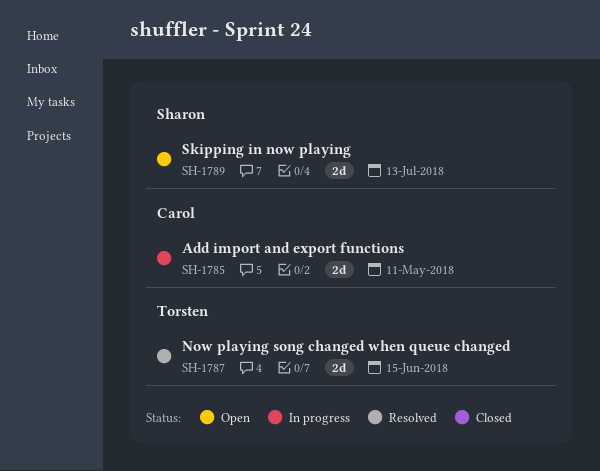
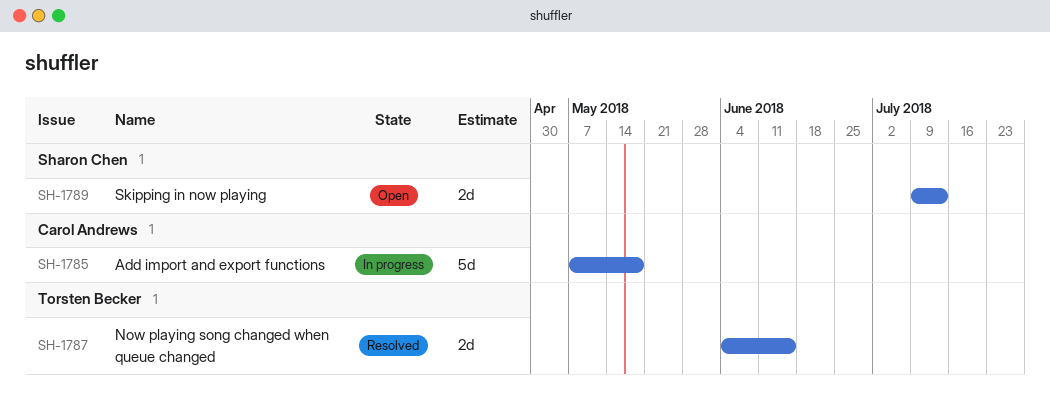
SH-1785, estimate: 2d -> 5d
SH-1785, due: May 11 -> May 18

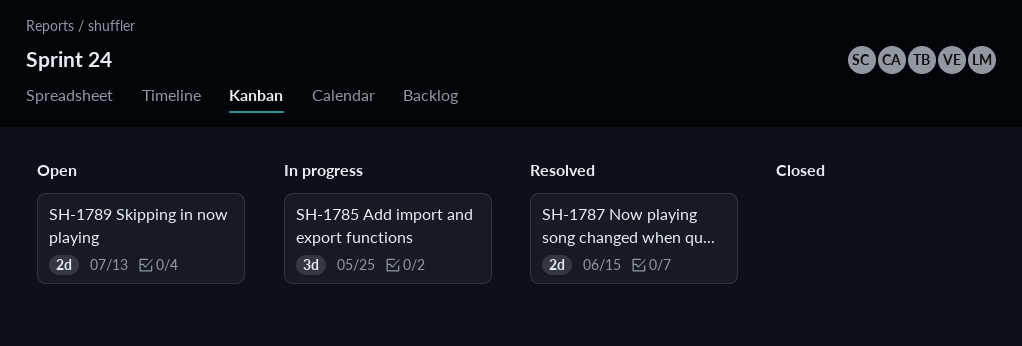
SH-1785, estimate: 5d -> 3d
SH-1785, due: May 18 -> May 25

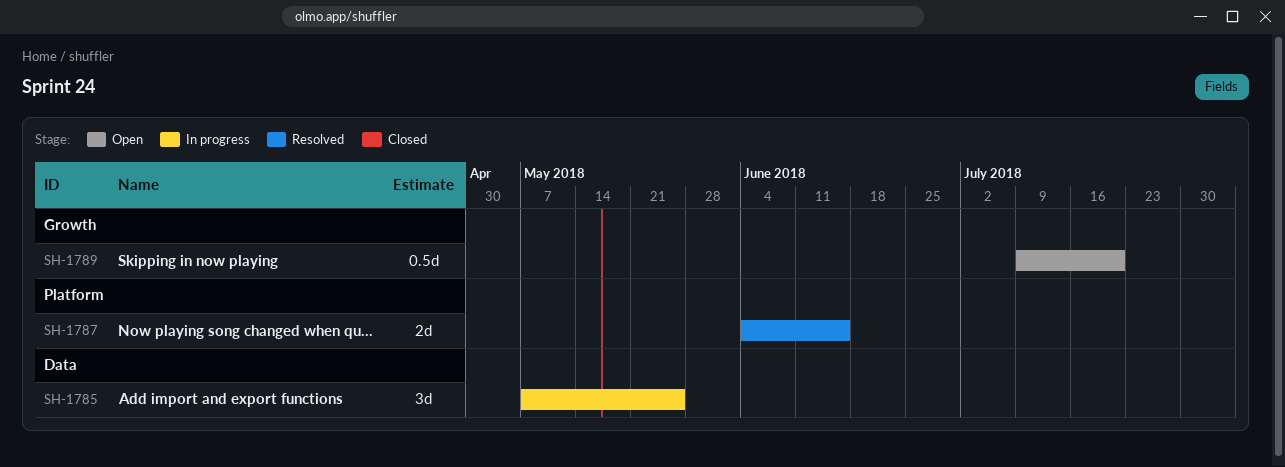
SH-1789, estimate: 2d -> 0.5d
SH-1789, due: Jul 13 -> Jul 20

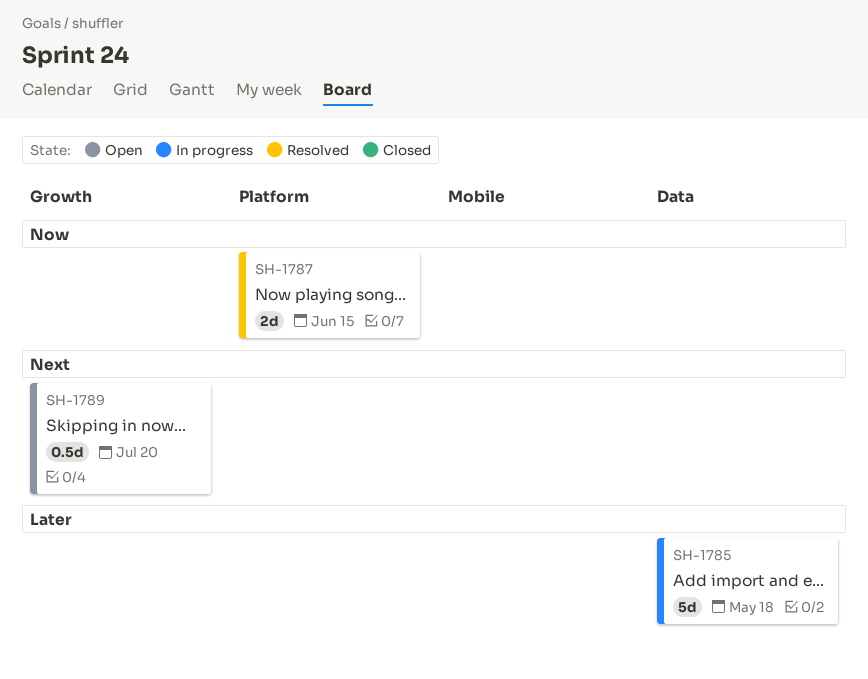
SH-1785, estimate: 3d -> 5d
SH-1785, due: May 25 -> May 18

